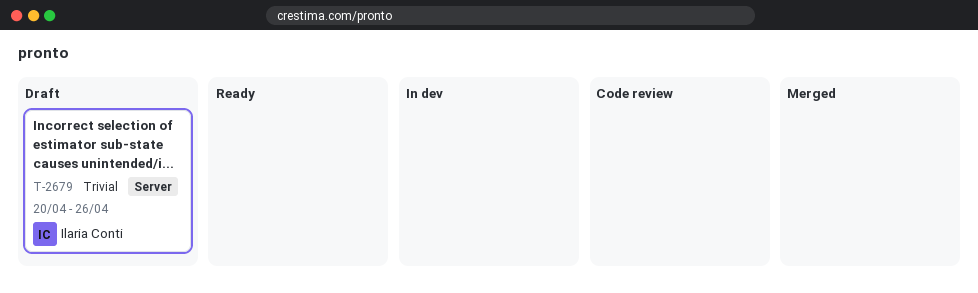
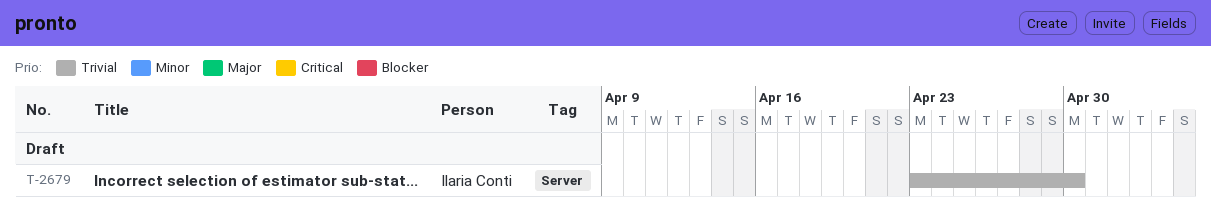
T-2679, start: Apr 20 -> Apr 23
T-2679, due: Apr 26 -> Apr 30

